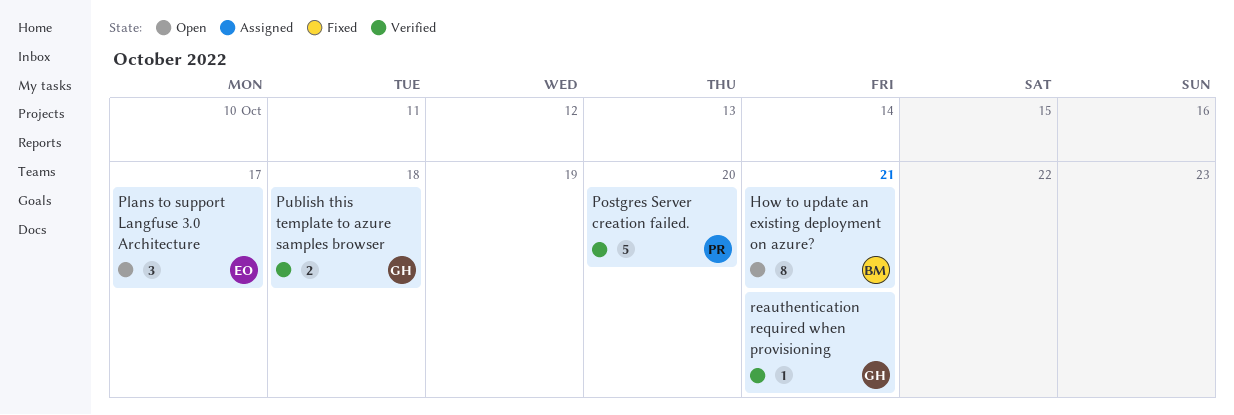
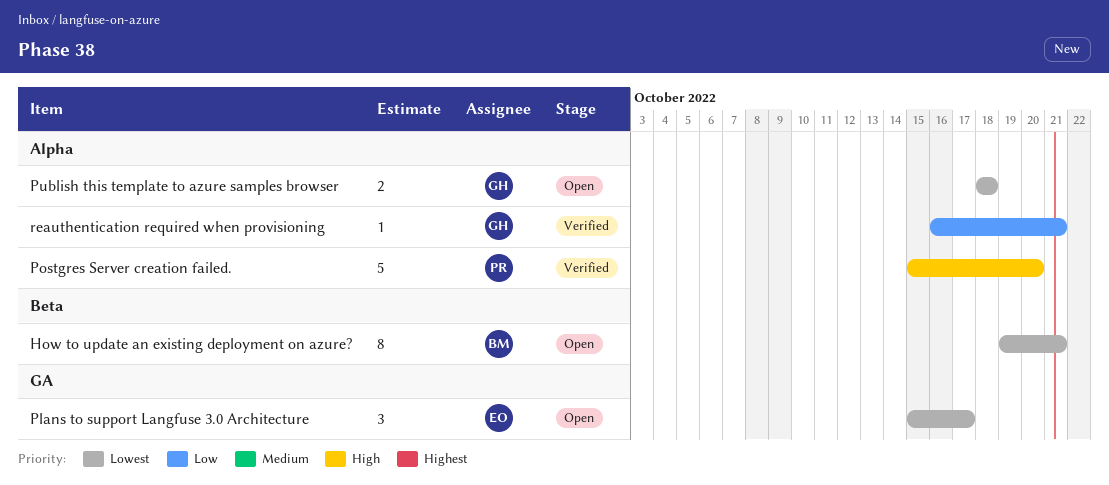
Publish this template to azure samples browser, status: Verified -> Open

